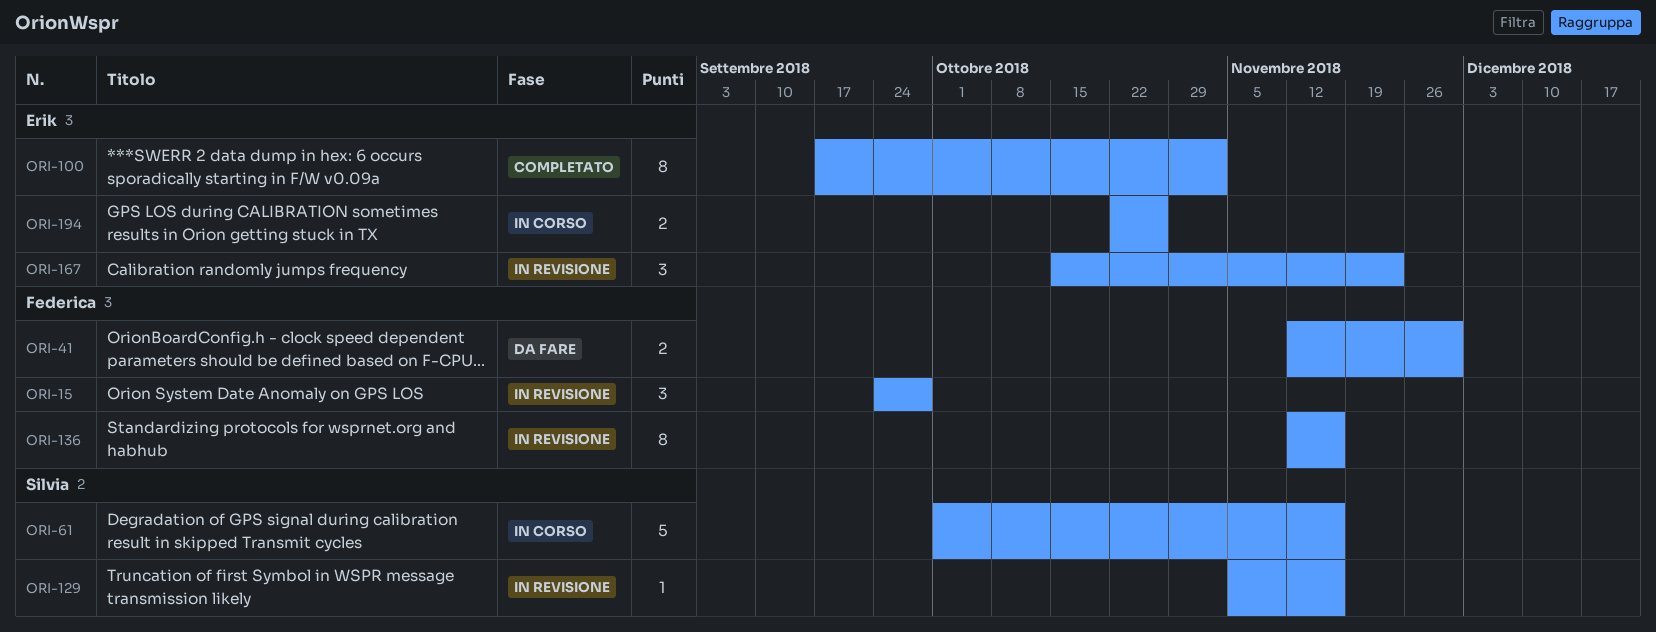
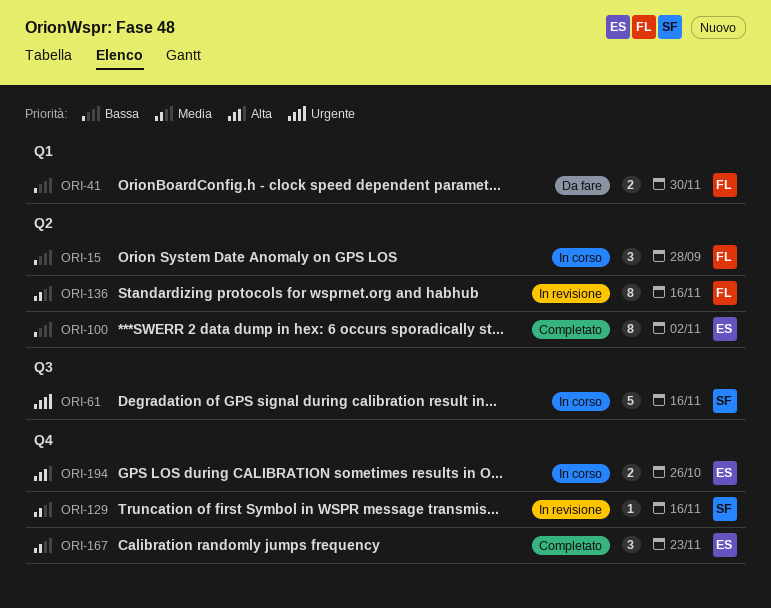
ORI-15, status: In revisione -> In corso
ORI-167, status: In revisione -> Completato

